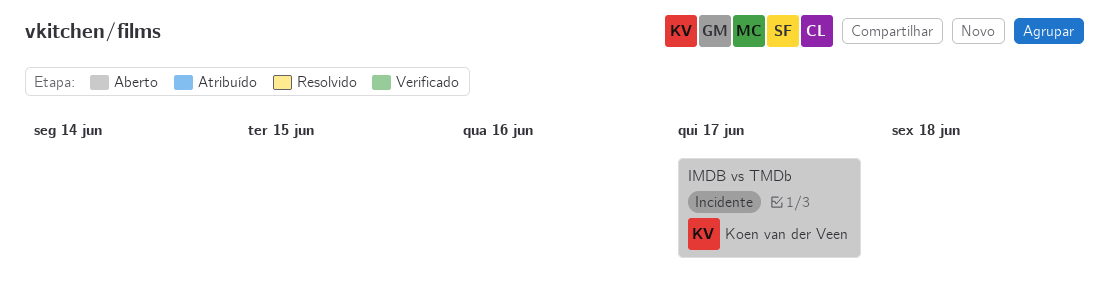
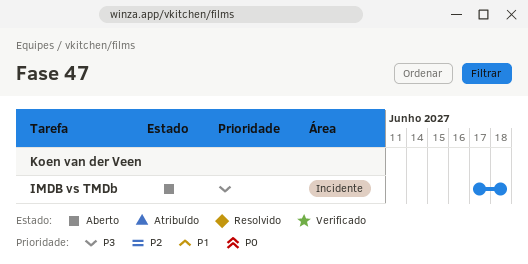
IMDB vs TMDb, due: Jun 17 -> Jun 18

